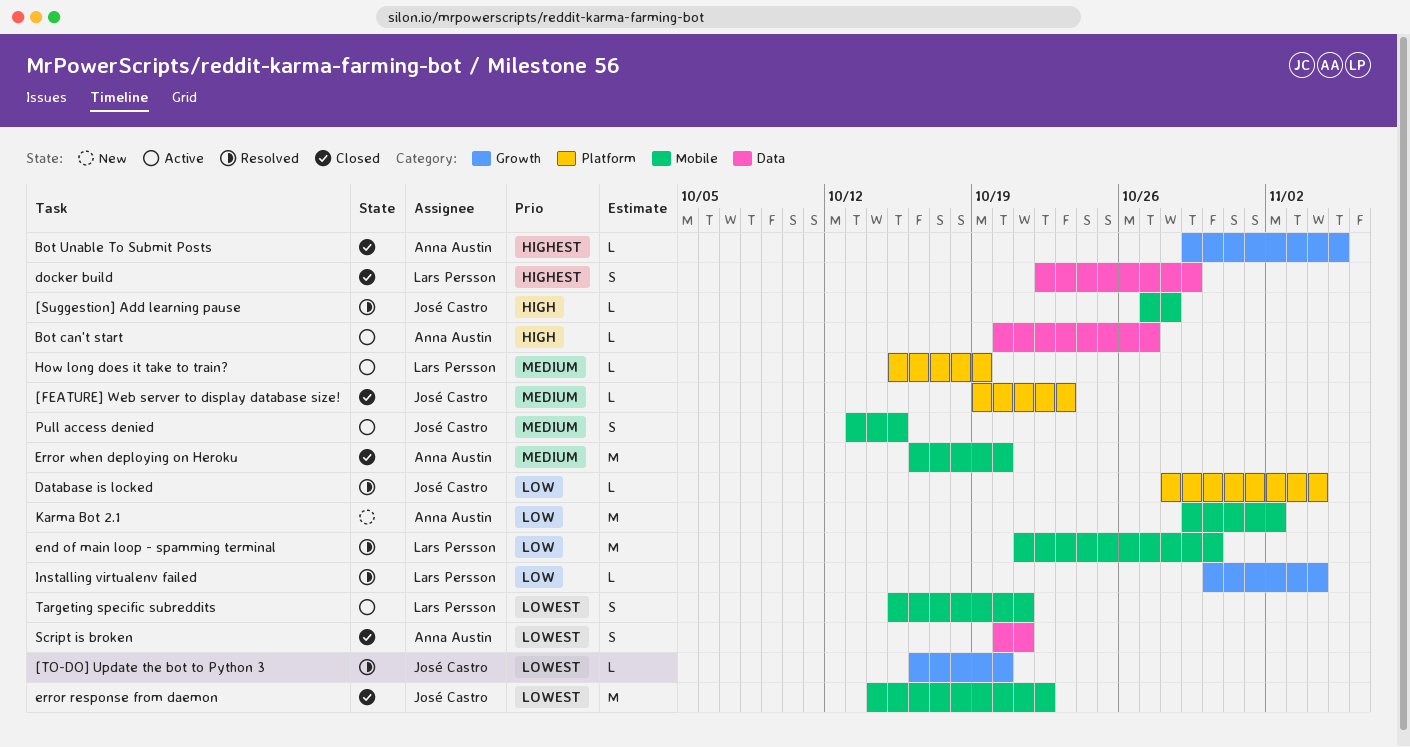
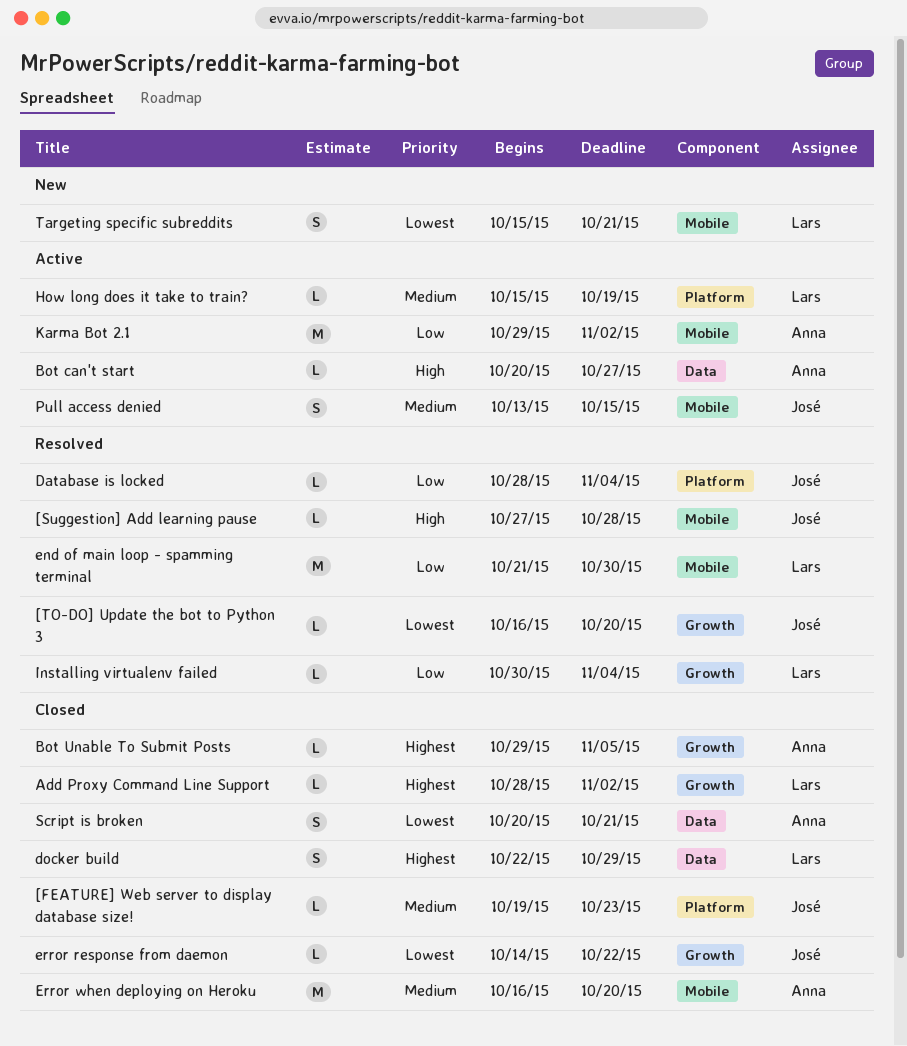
Add Proxy Command Line Support: none -> present
error response from daemon, label: Mobile -> Growth
error response from daemon, estimate: M -> L
Karma Bot 2.1, status: New -> Active
Targeting specific subreddits, status: Active -> New

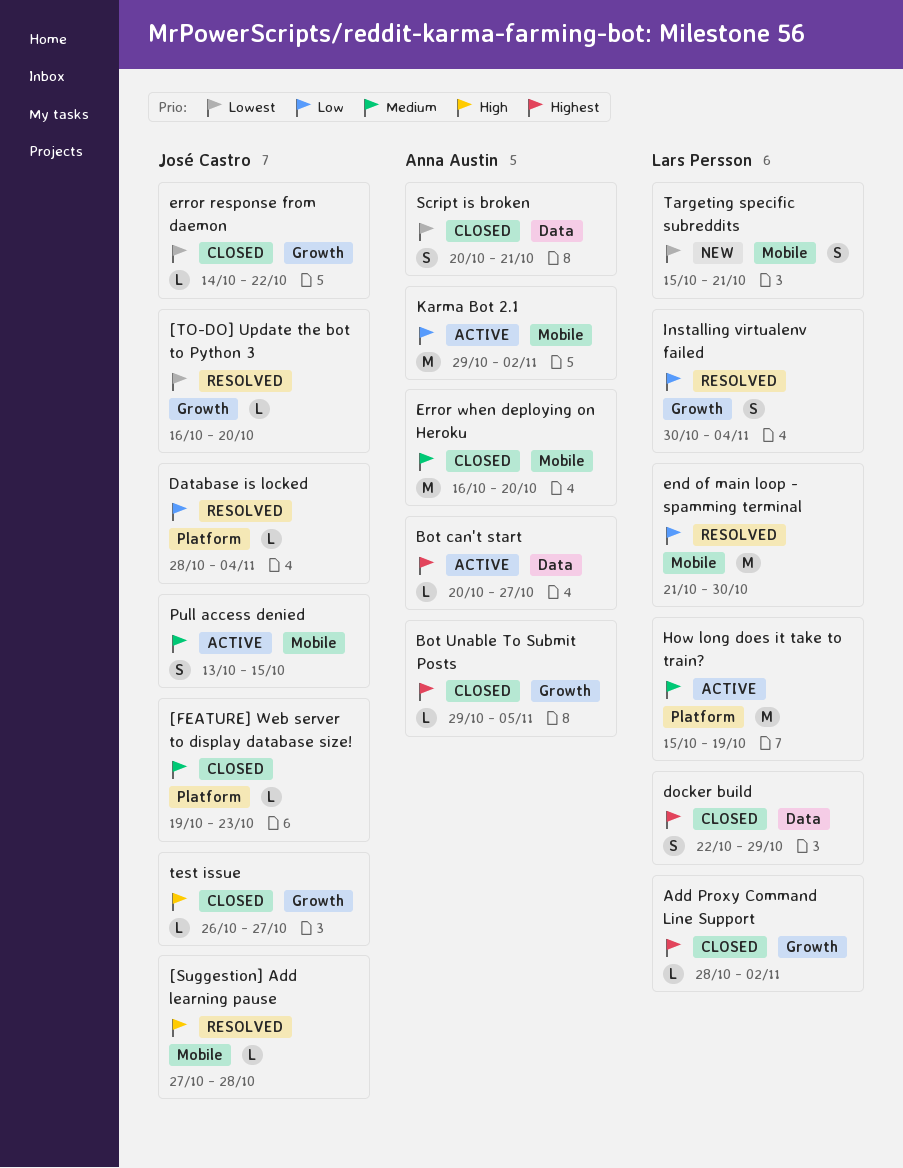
Bot can't start, priority: High -> Highest
How long does it take to train?, estimate: L -> M
Installing virtualenv failed, estimate: L -> S
test issue: none -> present

